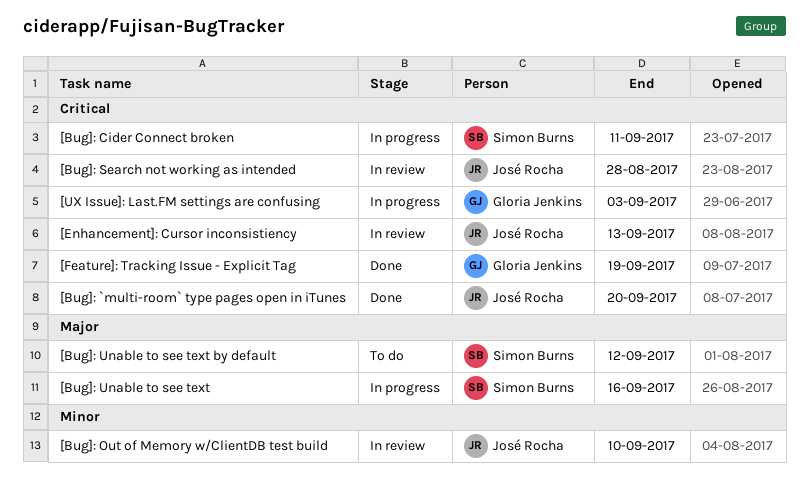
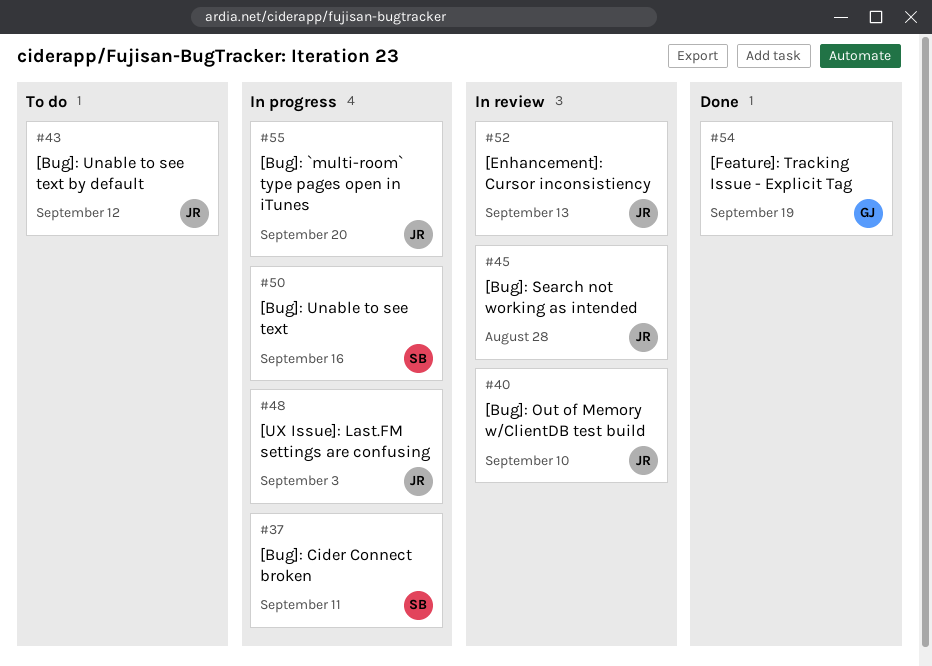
[Bug]: `multi-room` type pages open in iTunes, status: Done -> In progress
[Bug]: Unable to see text by default, owner: Simon Burns -> José Rocha
[UX Issue]: Last.FM settings are confusing, owner: Gloria Jenkins -> José Rocha

